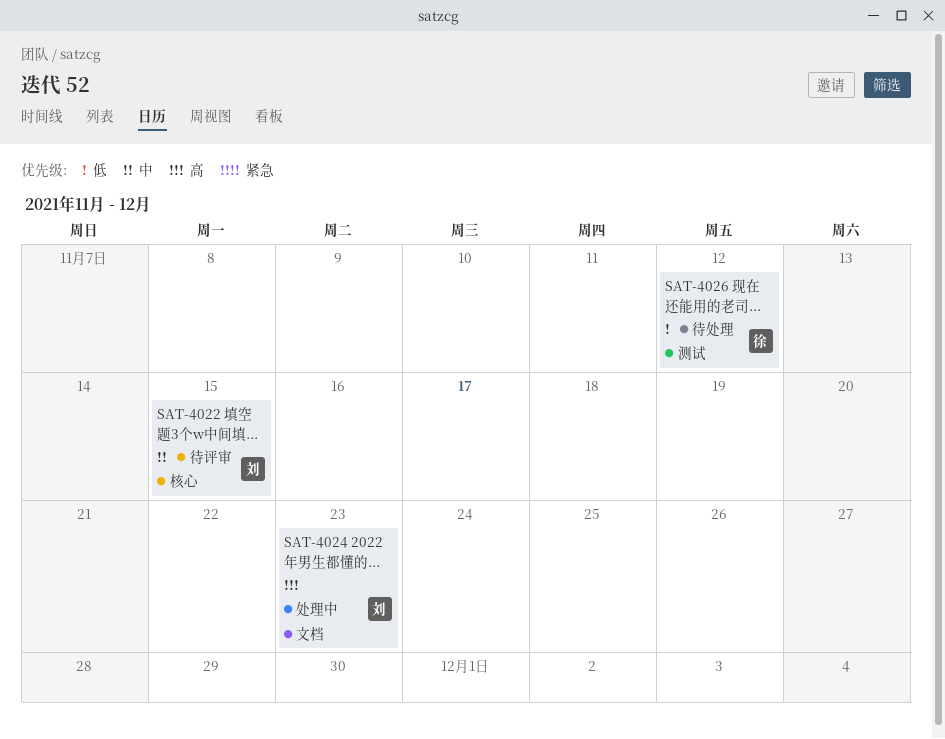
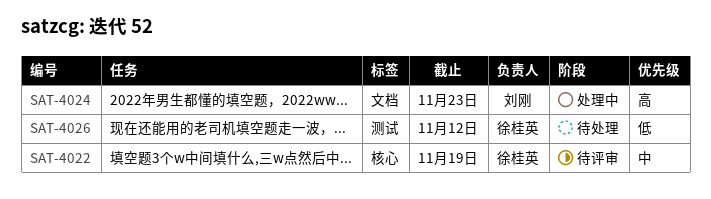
SAT-4022, owner: 刘刚 -> 徐桂英
SAT-4022, due: Nov 15 -> Nov 19

